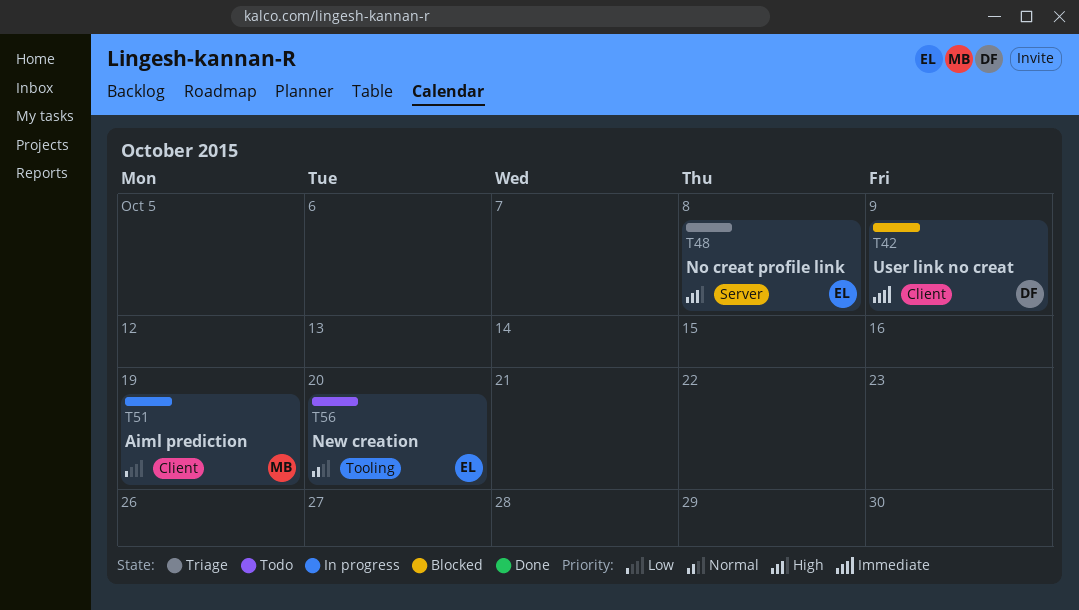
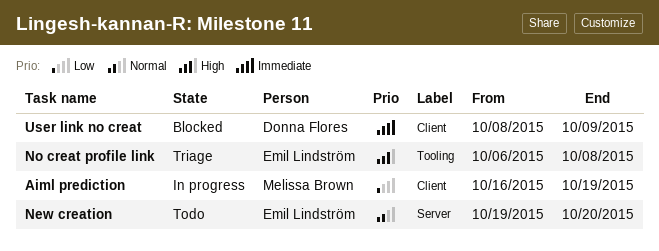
New creation, label: Tooling -> Server
No creat profile link, label: Server -> Tooling

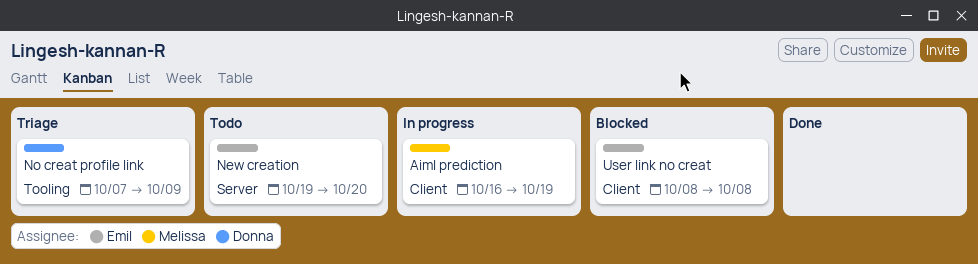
No creat profile link, owner: Emil Lindström -> Donna Flores
No creat profile link, start: Oct 6 -> Oct 7
No creat profile link, due: Oct 8 -> Oct 9
User link no creat, owner: Donna Flores -> Emil Lindström
User link no creat, due: Oct 9 -> Oct 8

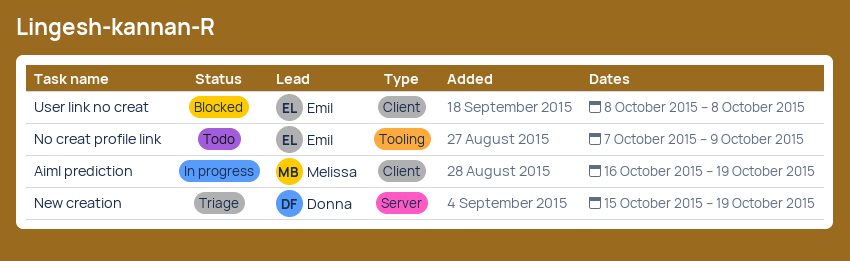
New creation, status: Todo -> Triage
New creation, owner: Emil -> Donna
New creation, start: Oct 19 -> Oct 15
New creation, due: Oct 20 -> Oct 19
No creat profile link, status: Triage -> Todo
No creat profile link, owner: Donna -> Emil

